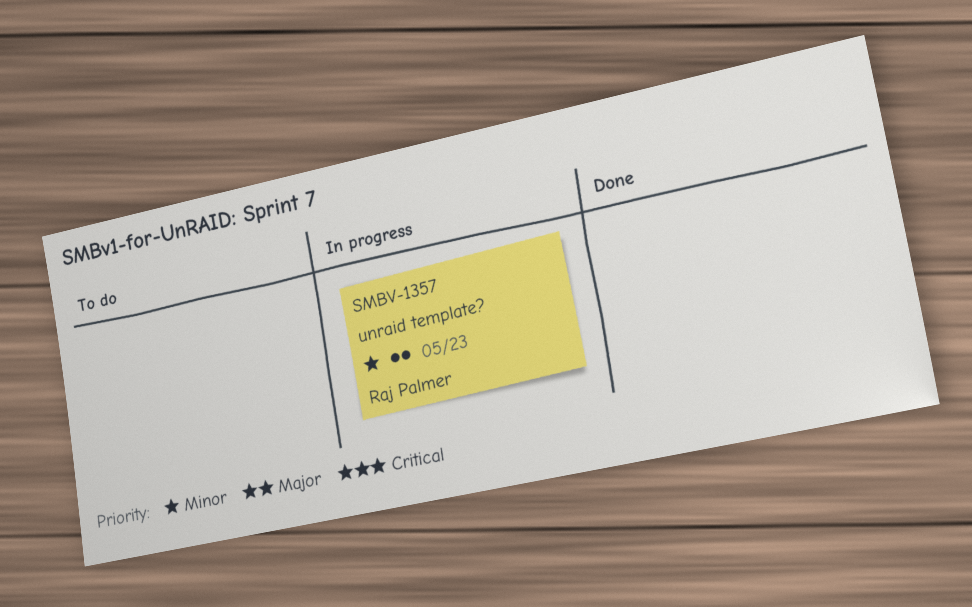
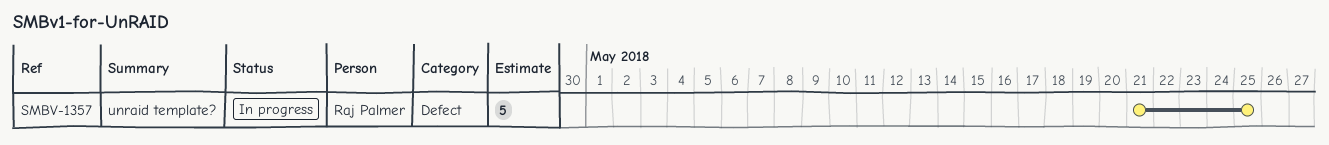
SMBV-1357, estimate: 2 -> 5
SMBV-1357, due: May 23 -> May 25

